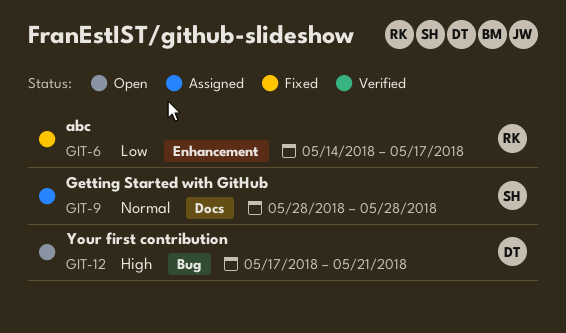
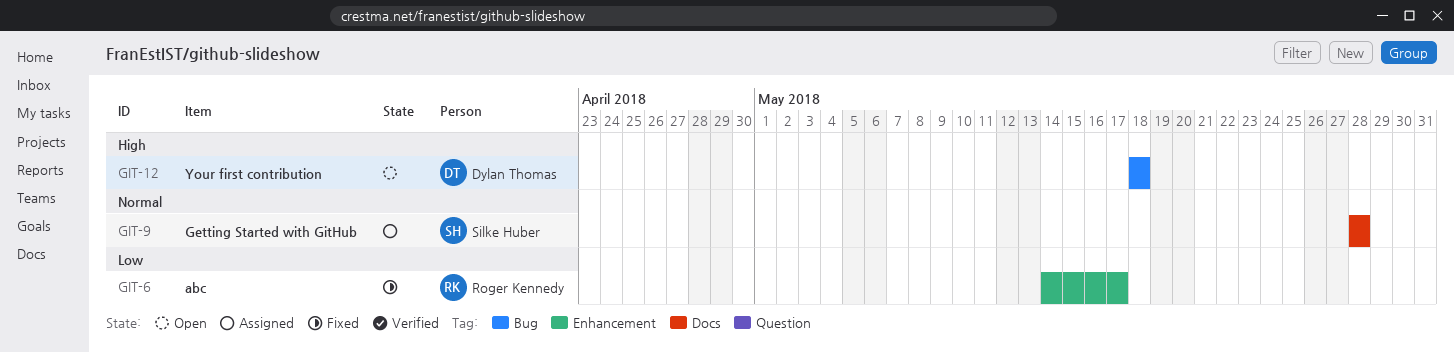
GIT-12, start: May 17 -> May 18
GIT-12, due: May 21 -> May 18

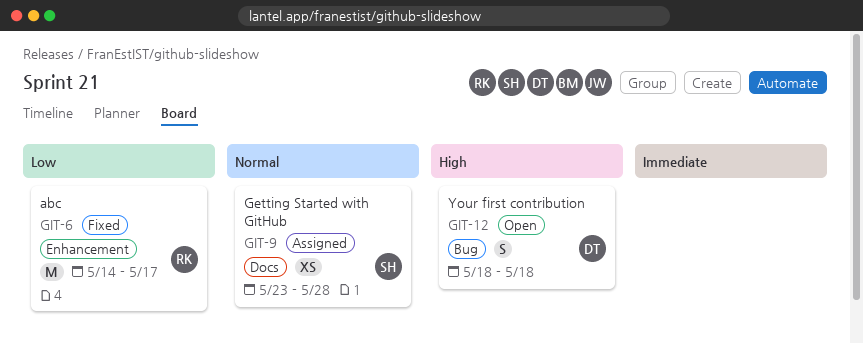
GIT-9, start: May 28 -> May 23

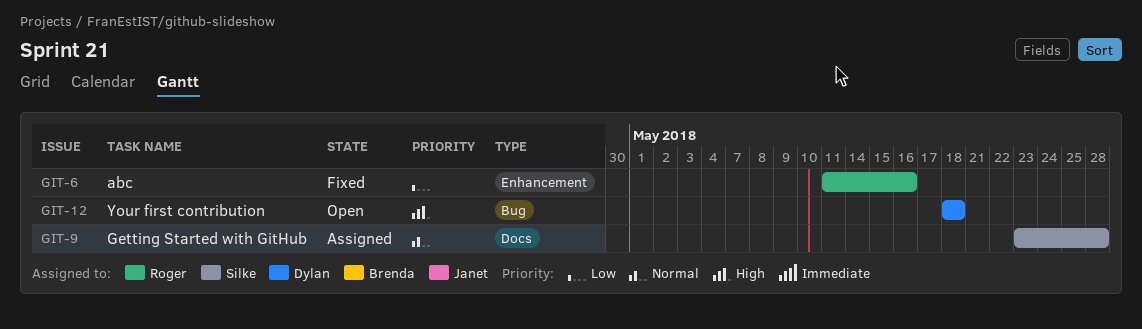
GIT-6, start: May 14 -> May 11
GIT-6, due: May 17 -> May 16

